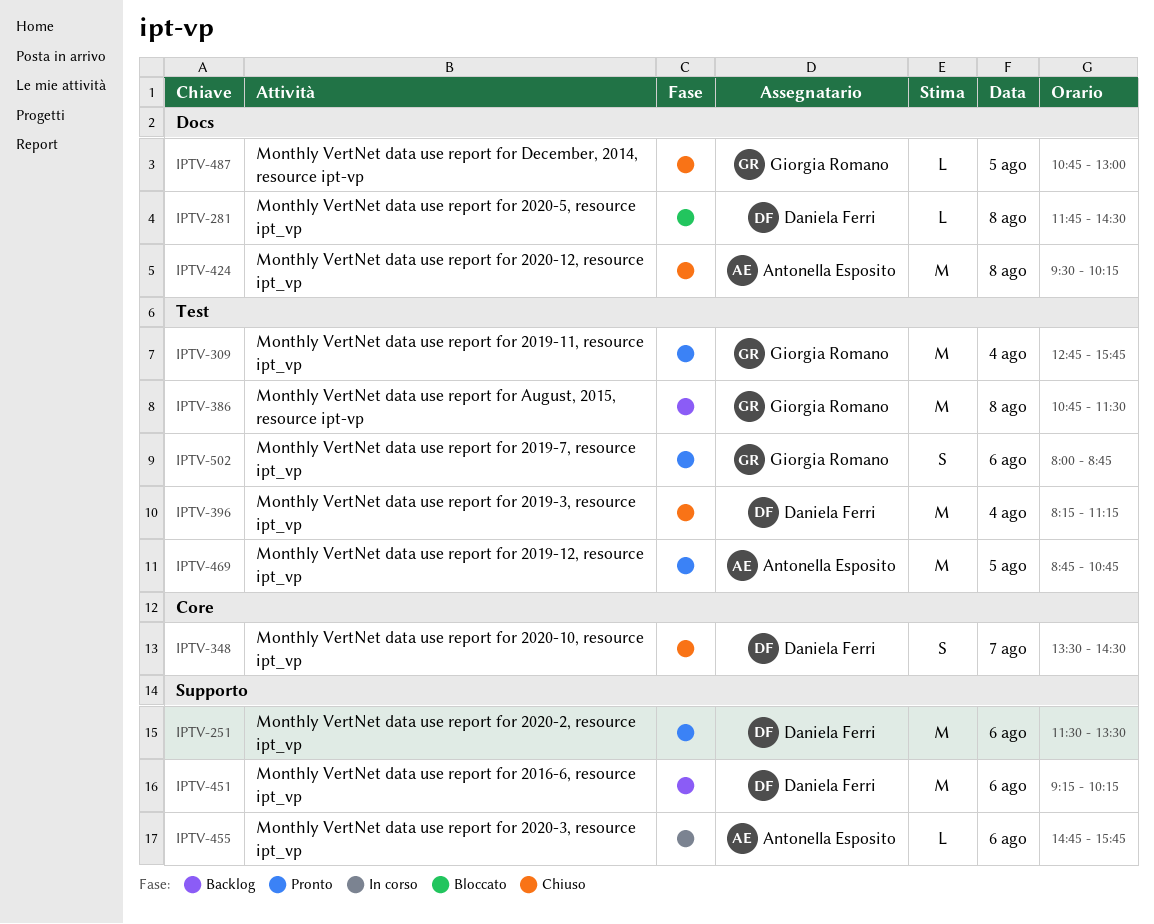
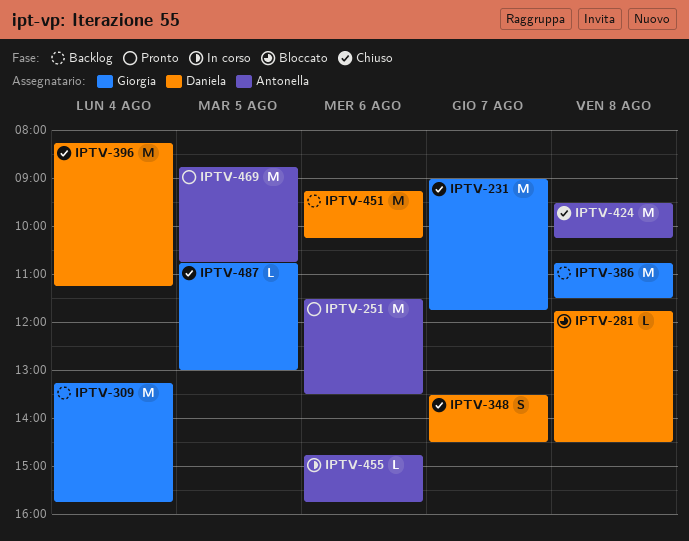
IPTV-231: none -> present
IPTV-251, owner: Daniela Ferri -> Antonella Esposito
IPTV-309, status: Pronto -> Backlog
IPTV-309, begins: 12:45 -> 13:15
IPTV-502: present -> none

